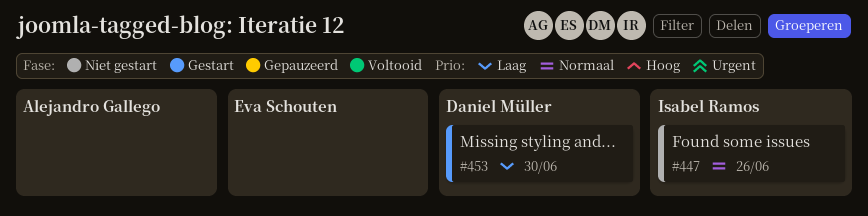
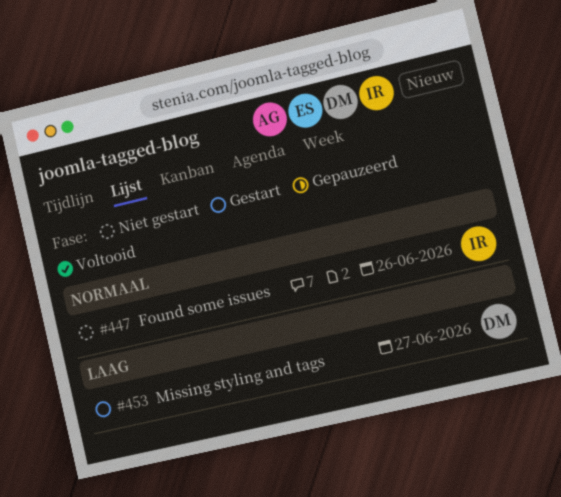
#453, due: Jun 30 -> Jun 27

